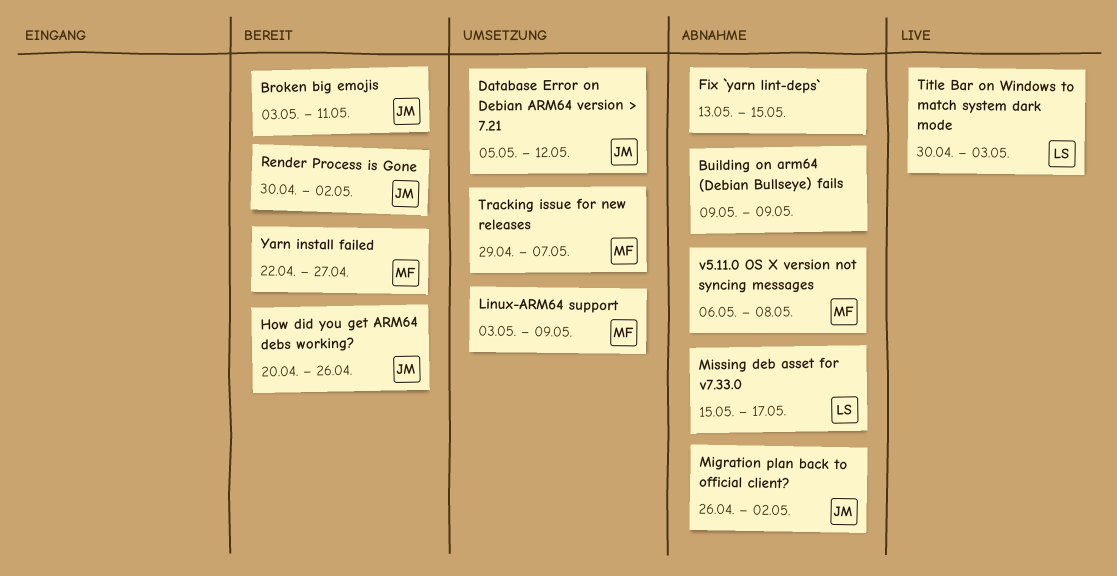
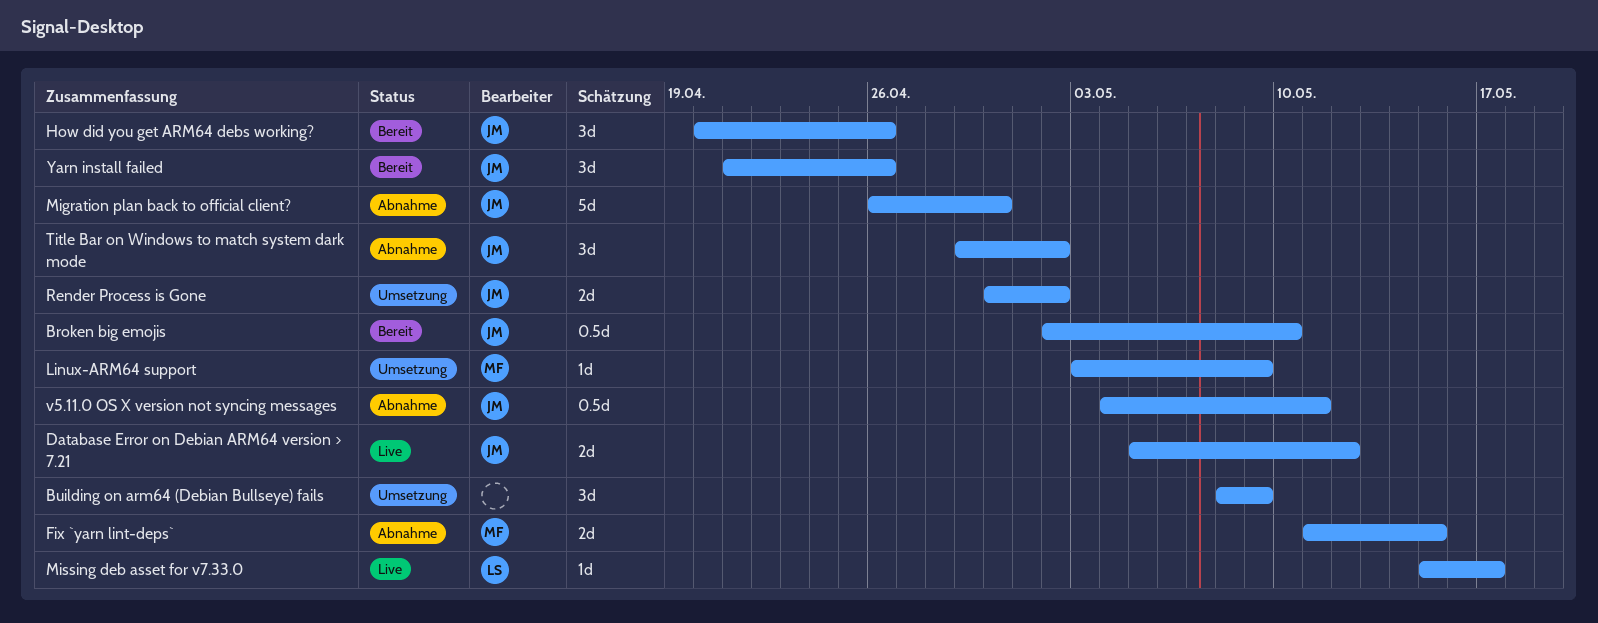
Broken big emojis, start: May 3 -> May 2
Broken big emojis, due: May 11 -> May 10
Building on arm64 (Debian Bullseye) fails, status: Abnahme -> Umsetzung
Building on arm64 (Debian Bullseye) fails, start: May 9 -> May 8
Database Error on Debian ARM64 version > 7.21, status: Umsetzung -> Live
Fix `yarn lint-deps`, owner: none -> MF
Fix `yarn lint-deps`, start: May 13 -> May 11
Migration plan back to official client?, due: May 2 -> Apr 30
Missing deb asset for v7.33.0, status: Abnahme -> Live
Render Process is Gone, status: Bereit -> Umsetzung
Title Bar on Windows to match system dark mode, status: Live -> Abnahme
Title Bar on Windows to match system dark mode, owner: LS -> JM
Title Bar on Windows to match system dark mode, start: Apr 30 -> Apr 29
Title Bar on Windows to match system dark mode, due: May 3 -> May 2
Tracking issue for new releases: present -> none
v5.11.0 OS X version not syncing messages, owner: MF -> JM
v5.11.0 OS X version not syncing messages, start: May 6 -> May 4
v5.11.0 OS X version not syncing messages, due: May 8 -> May 11
Yarn install failed, owner: MF -> JM
Yarn install failed, start: Apr 22 -> Apr 21
Yarn install failed, due: Apr 27 -> Apr 26

